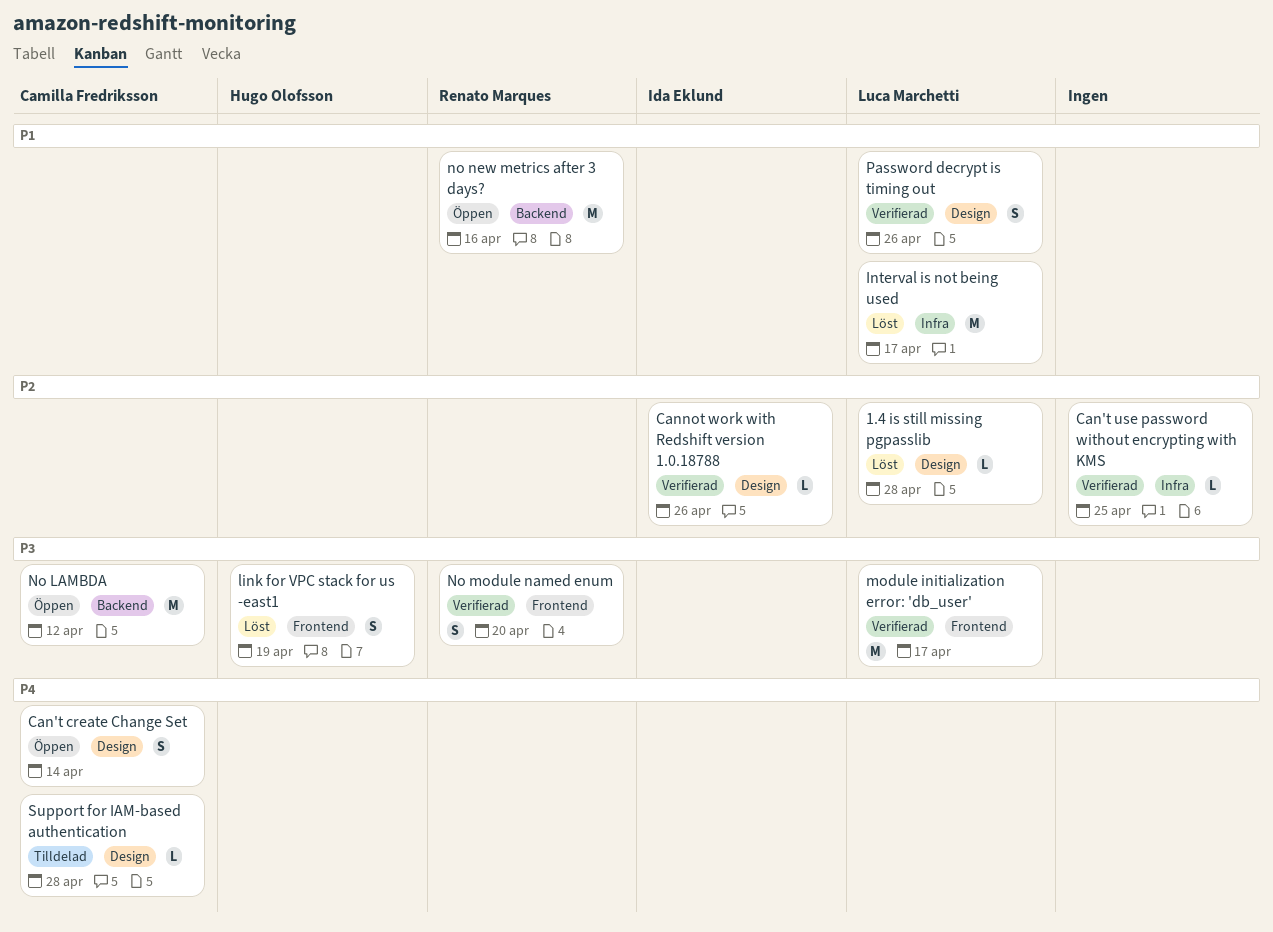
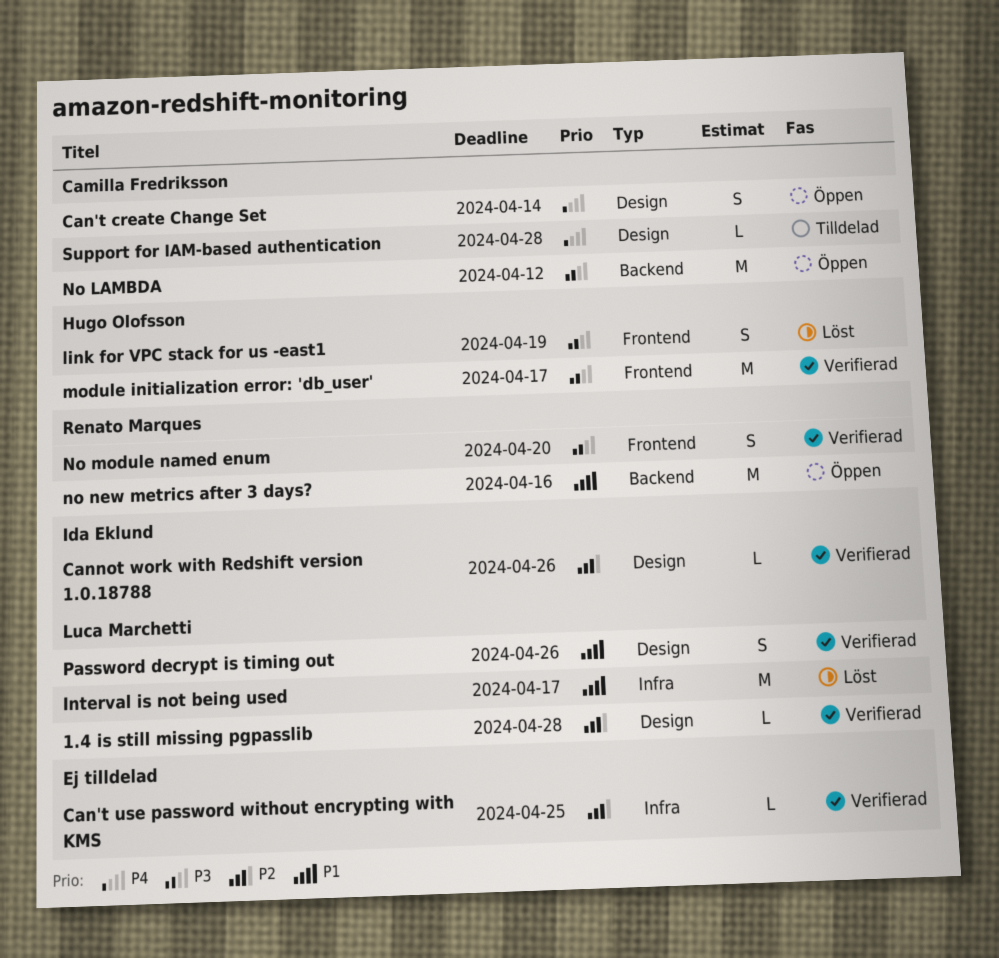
1.4 is still missing pgpasslib, status: Löst -> Verifierad
module initialization error: 'db_user', owner: Luca Marchetti -> Hugo Olofsson

